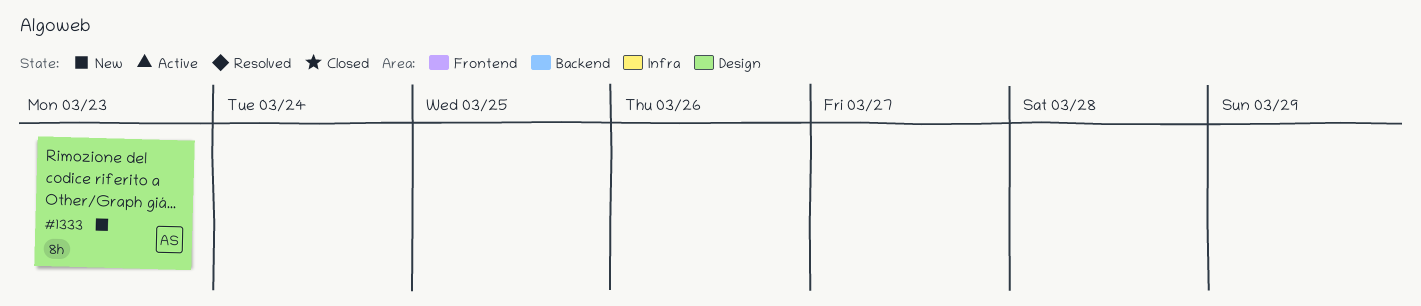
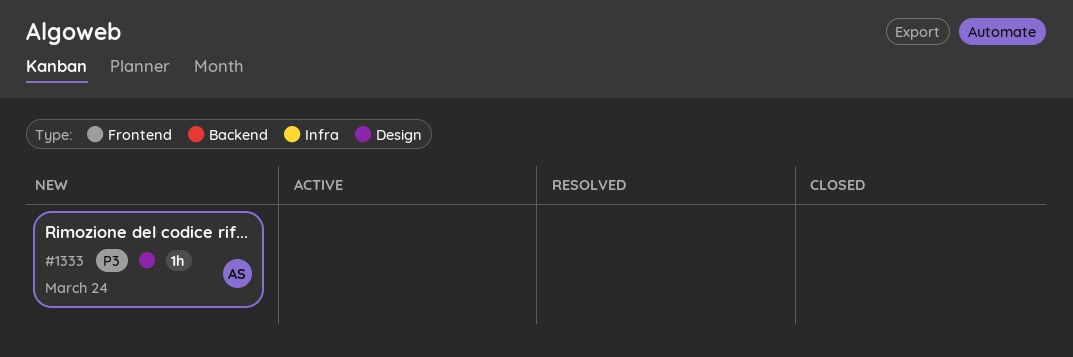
#1333, estimate: 8h -> 1h
#1333, due: Mar 23 -> Mar 24

